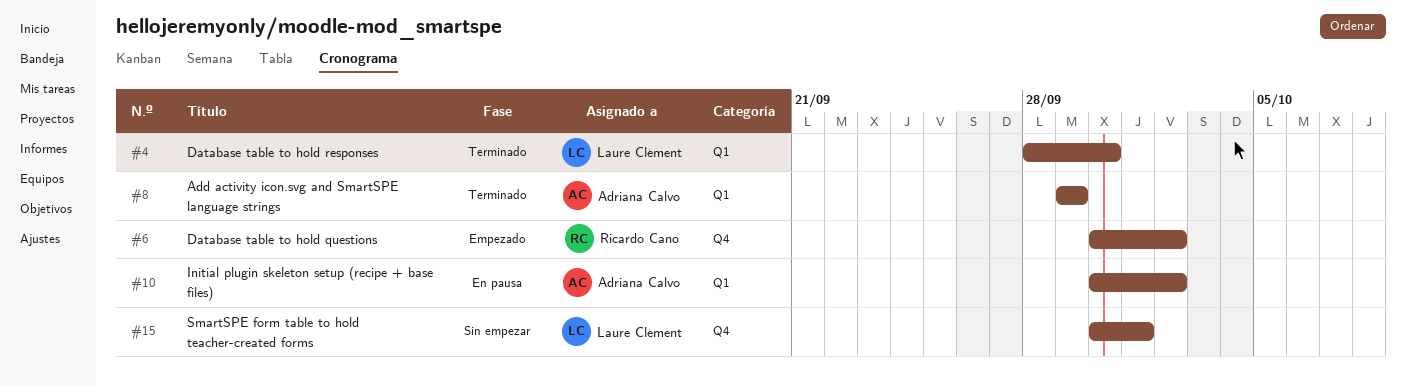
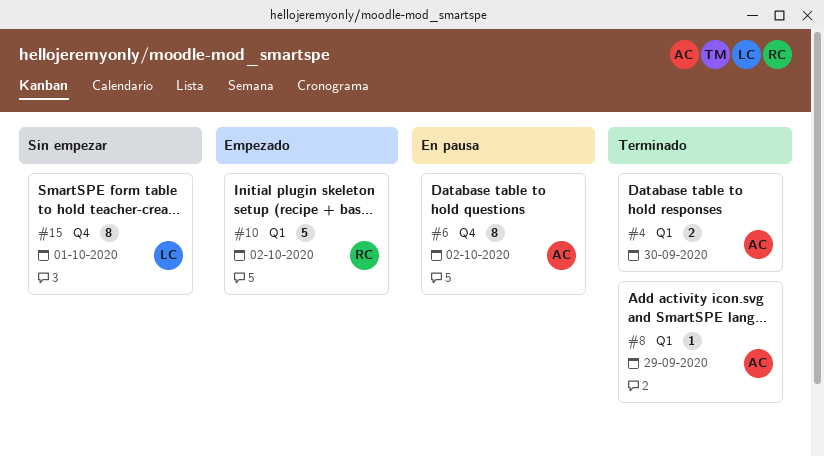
#4, owner: Laure Clément -> Adriana Calvo
#6, status: Empezado -> En pausa
#6, owner: Ricardo Cano -> Adriana Calvo
#10, status: En pausa -> Empezado
#10, owner: Adriana Calvo -> Ricardo Cano

